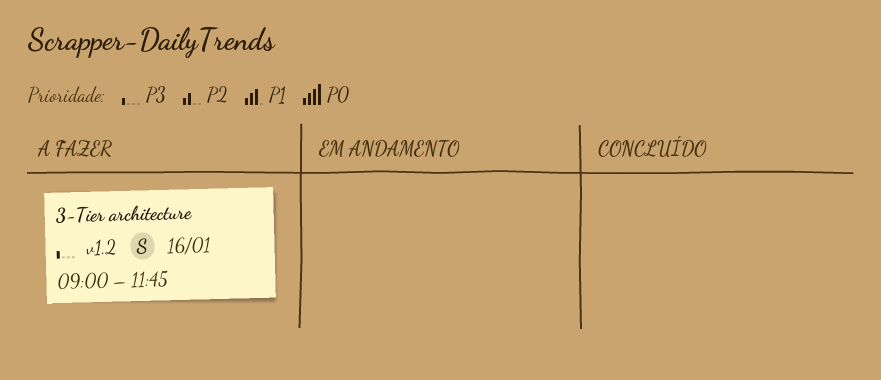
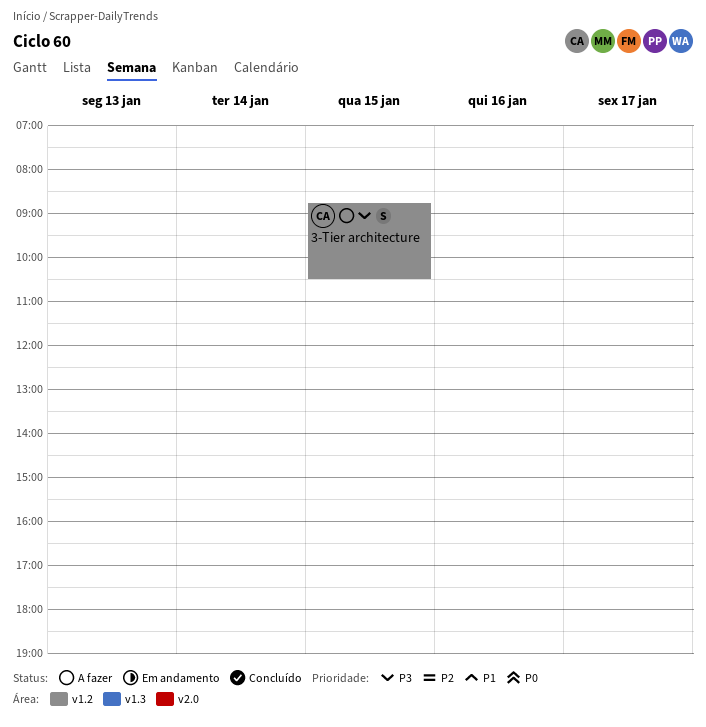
3-Tier architecture, day: Jan 16 -> Jan 15
3-Tier architecture, begins: 09:00 -> 08:45
3-Tier architecture, ends: 11:45 -> 10:30

